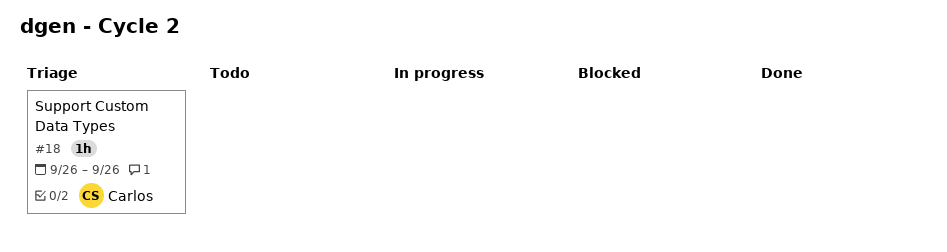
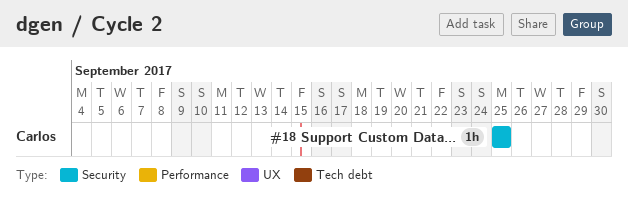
#18, start: Sep 26 -> Sep 25
#18, due: Sep 26 -> Sep 25

